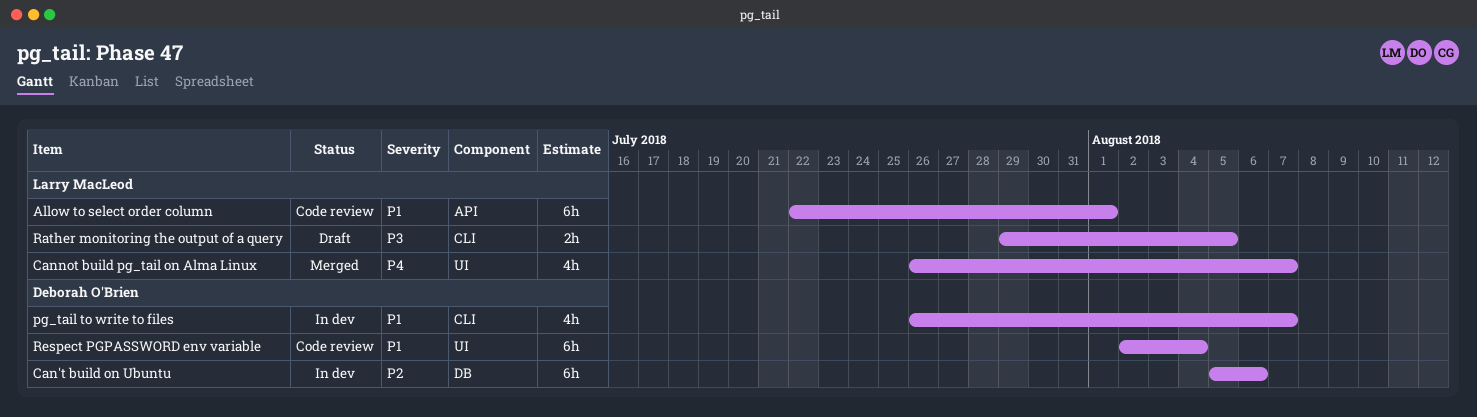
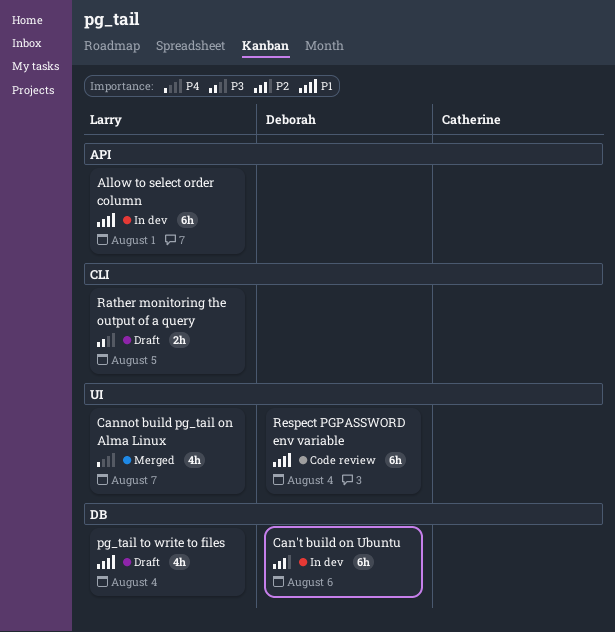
Allow to select order column, status: Code review -> In dev
pg_tail to write to files, status: In dev -> Draft
pg_tail to write to files, owner: Deborah O'Brien -> Larry MacLeod
pg_tail to write to files, label: CLI -> DB
pg_tail to write to files, due: Aug 7 -> Aug 4

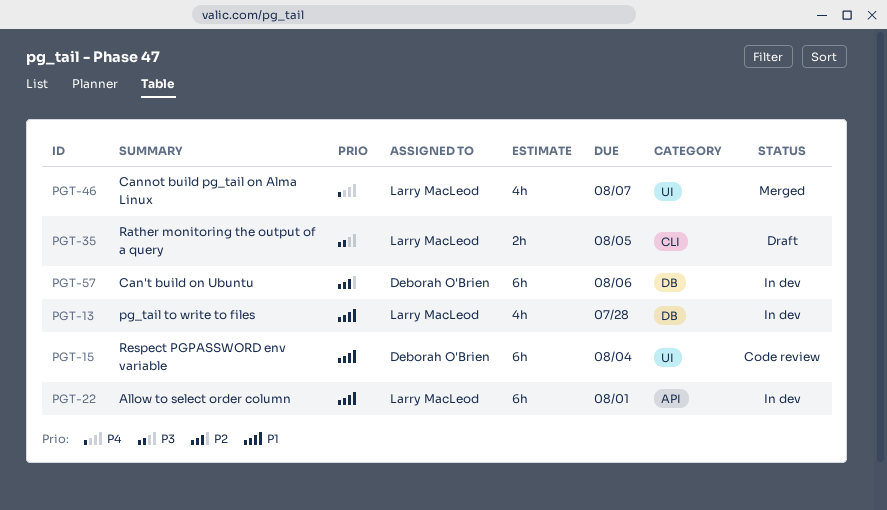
pg_tail to write to files, status: Draft -> In dev
pg_tail to write to files, due: Aug 4 -> Jul 28

